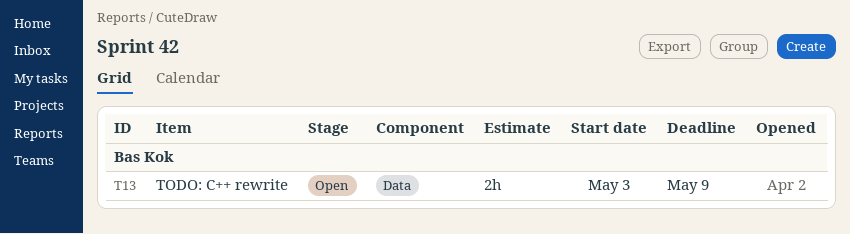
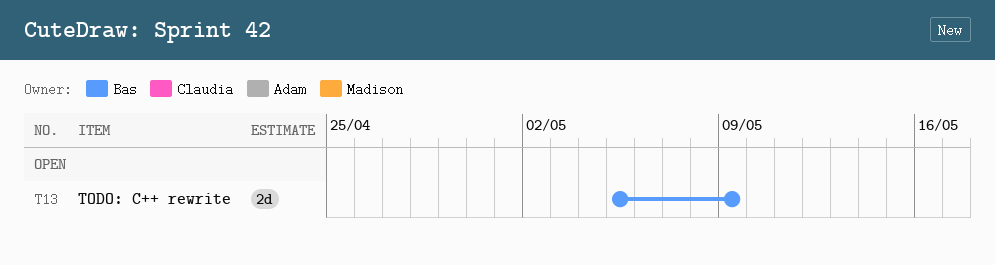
T13, estimate: 2h -> 2d
T13, start: May 3 -> May 5

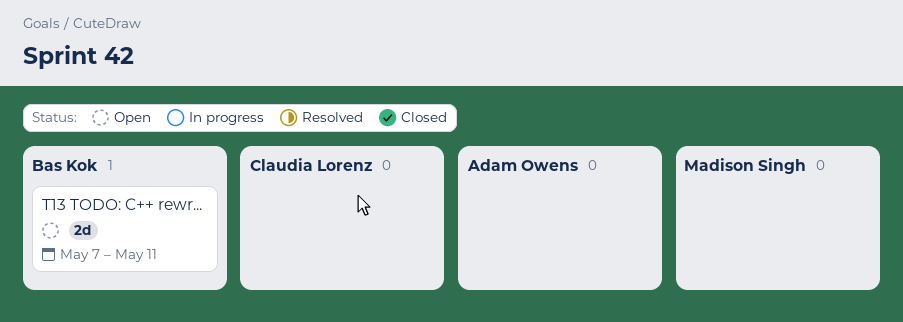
T13, start: May 5 -> May 7
T13, due: May 9 -> May 11

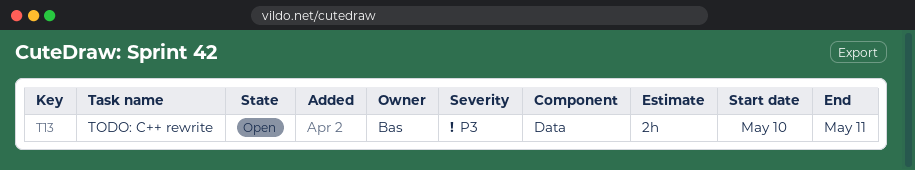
T13, estimate: 2d -> 2h
T13, start: May 7 -> May 10

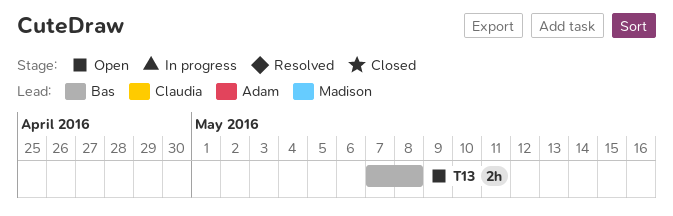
T13, start: May 10 -> May 7
T13, due: May 11 -> May 8

